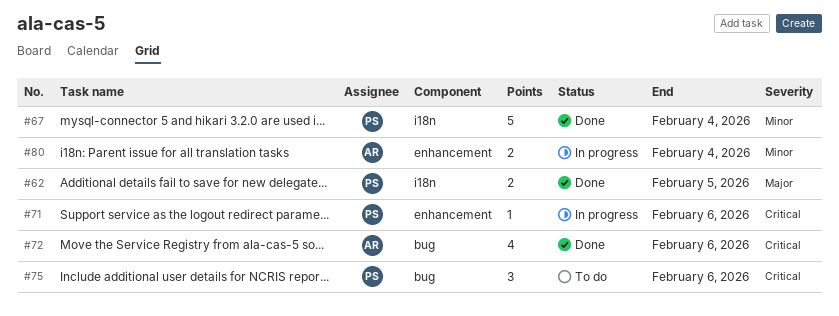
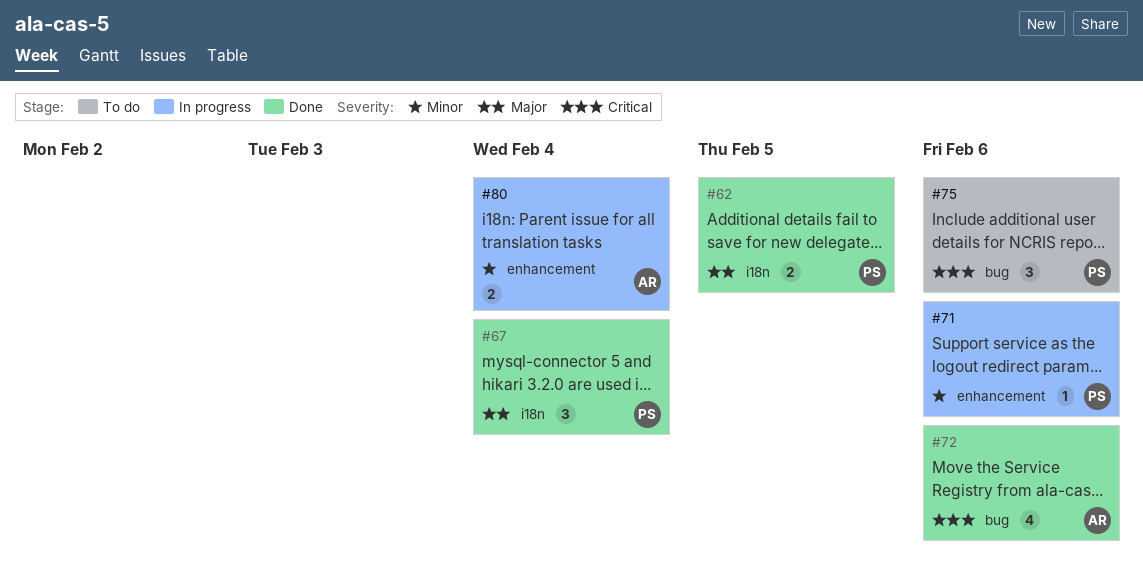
#67, priority: Minor -> Major
#67, estimate: 5 -> 3
#71, priority: Critical -> Minor

